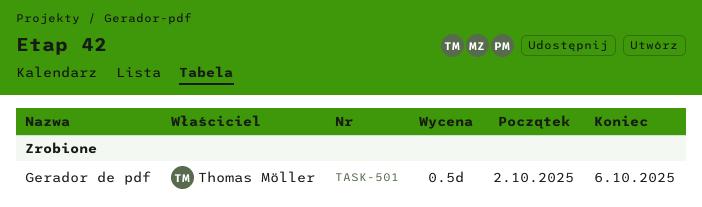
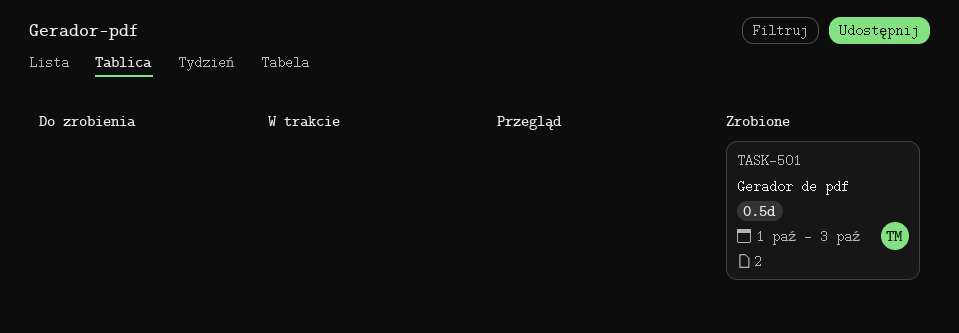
TASK-501, start: Oct 2 -> Oct 1
TASK-501, due: Oct 6 -> Oct 3

